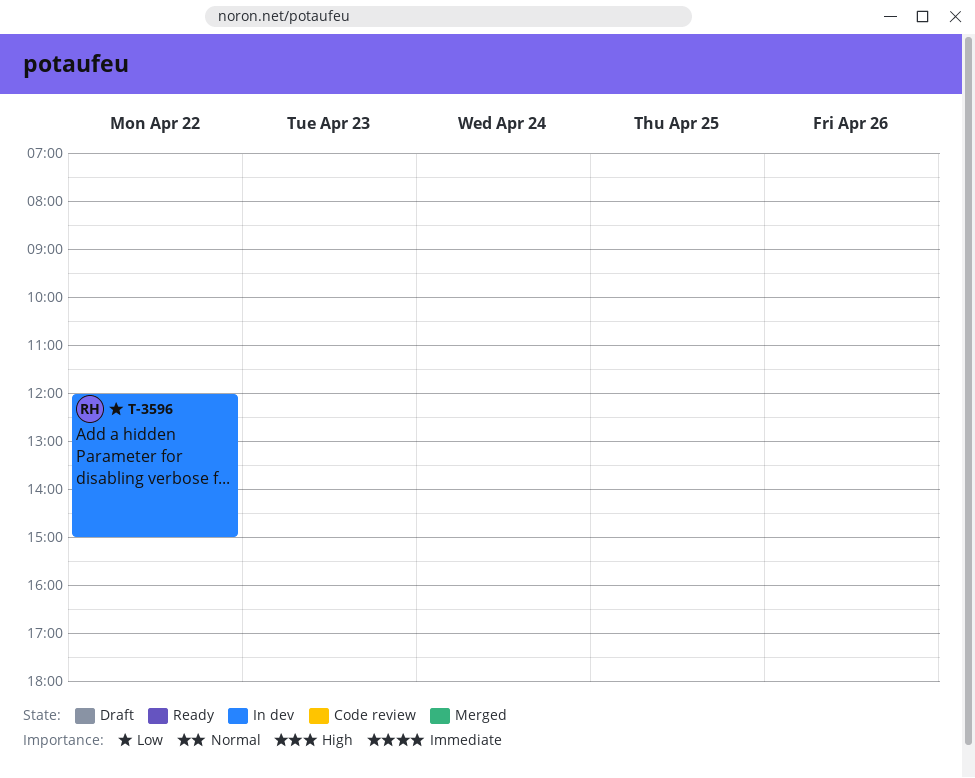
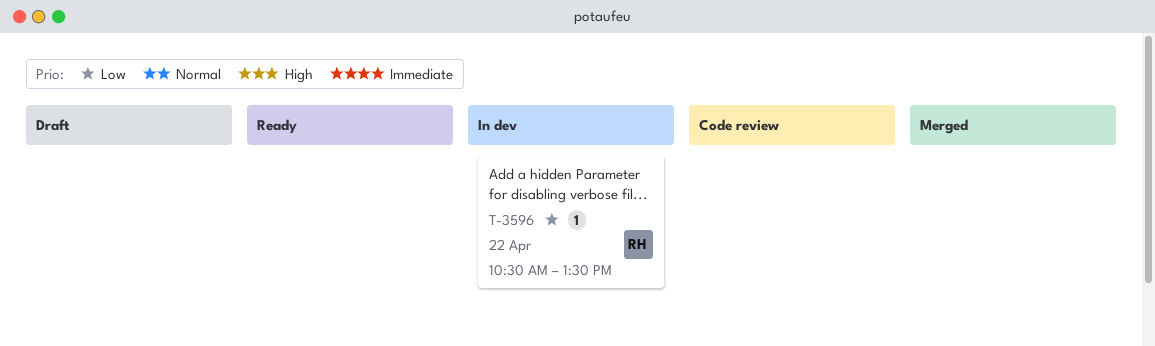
T-3596, begins: 12:00 -> 10:30
T-3596, ends: 15:00 -> 13:30

